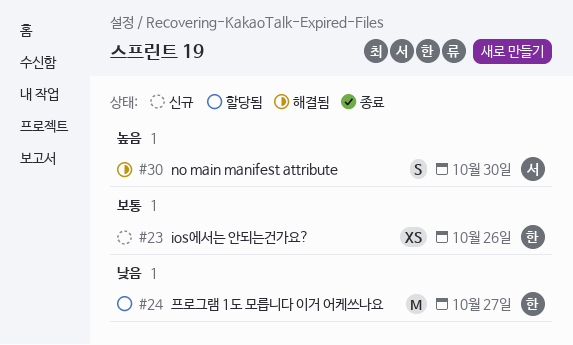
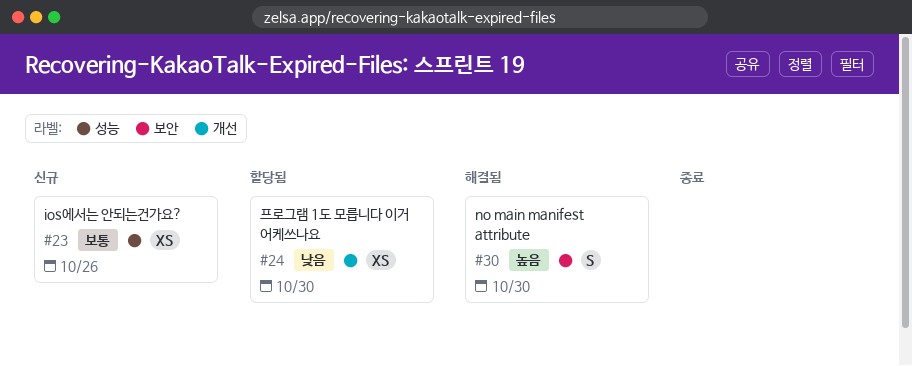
#24, estimate: M -> XS
#24, due: Oct 27 -> Oct 30

